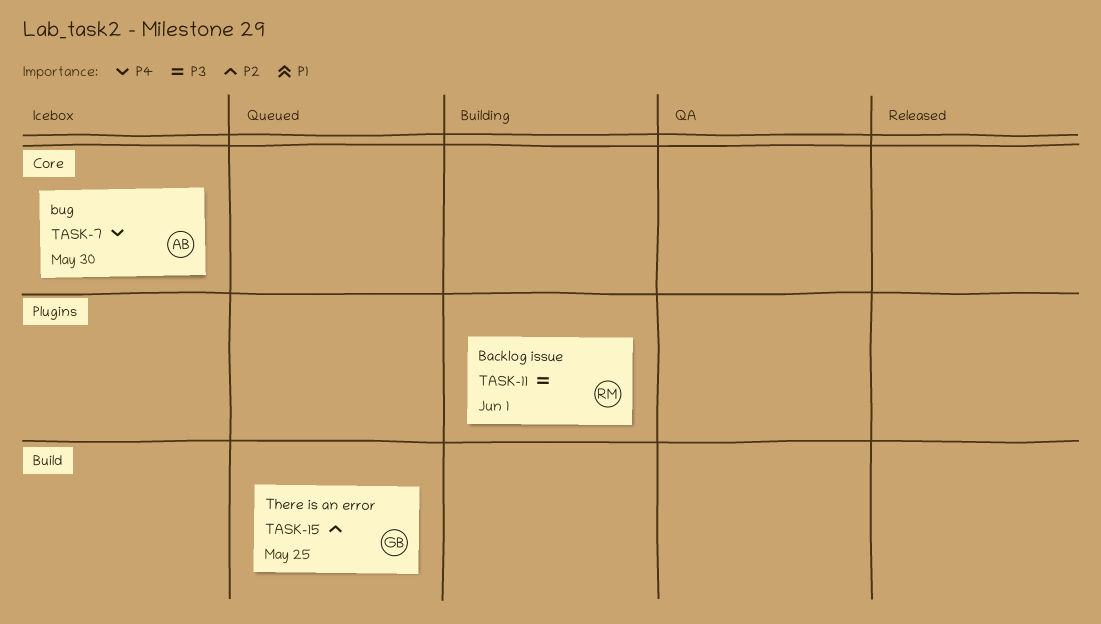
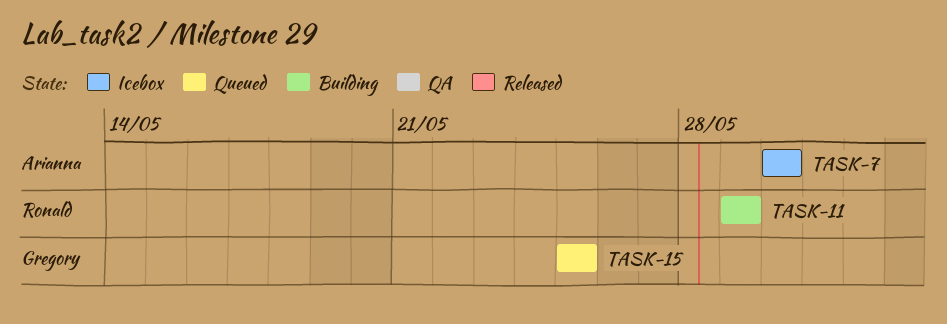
TASK-11, due: Jun 1 -> May 29

